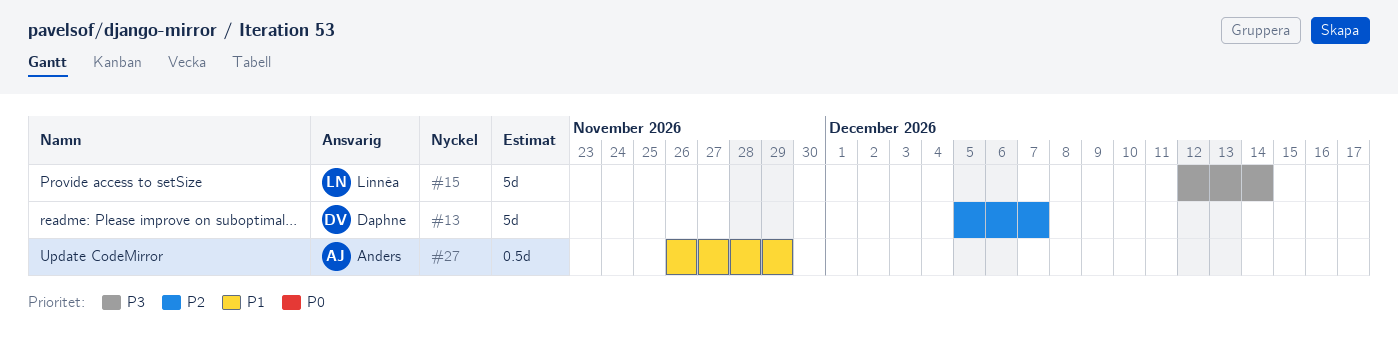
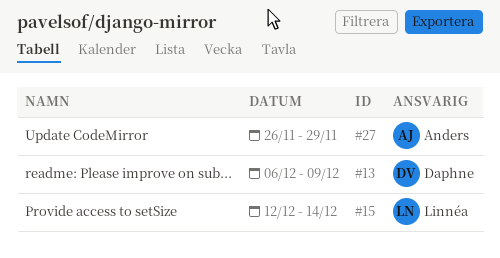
#13, start: Dec 5 -> Dec 6
#13, due: Dec 7 -> Dec 9

